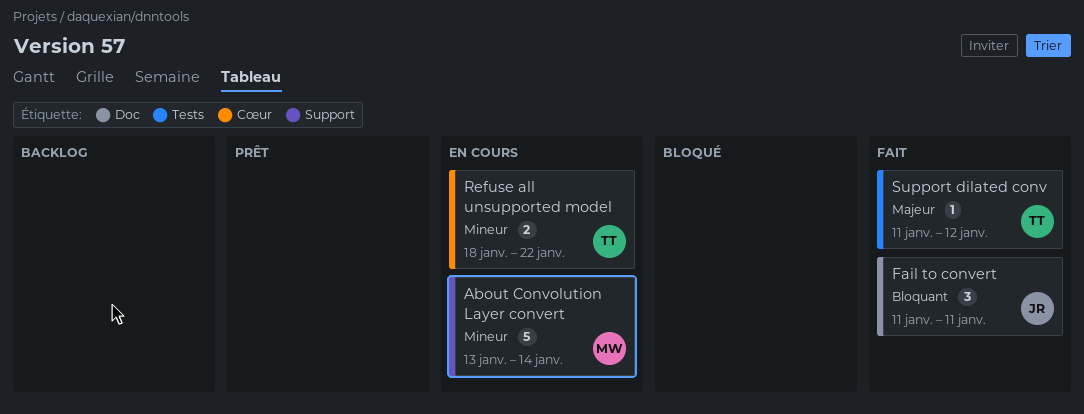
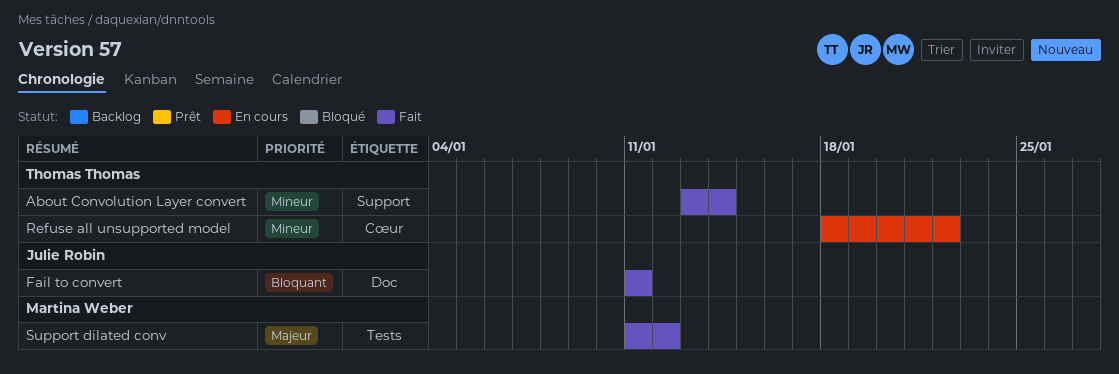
About Convolution Layer convert, status: En cours -> Fait
About Convolution Layer convert, owner: Martina Weber -> Thomas Thomas
Support dilated conv, owner: Thomas Thomas -> Martina Weber

